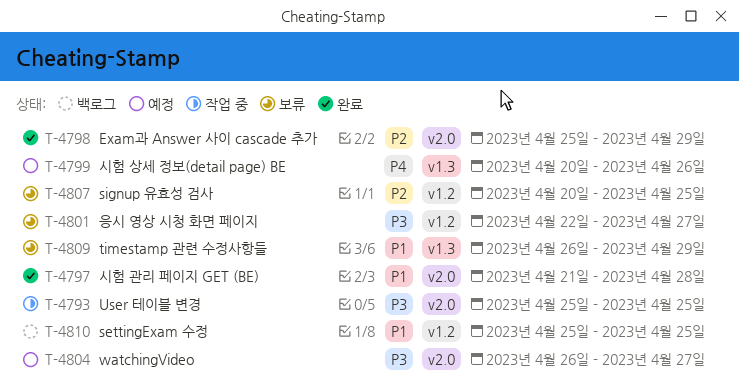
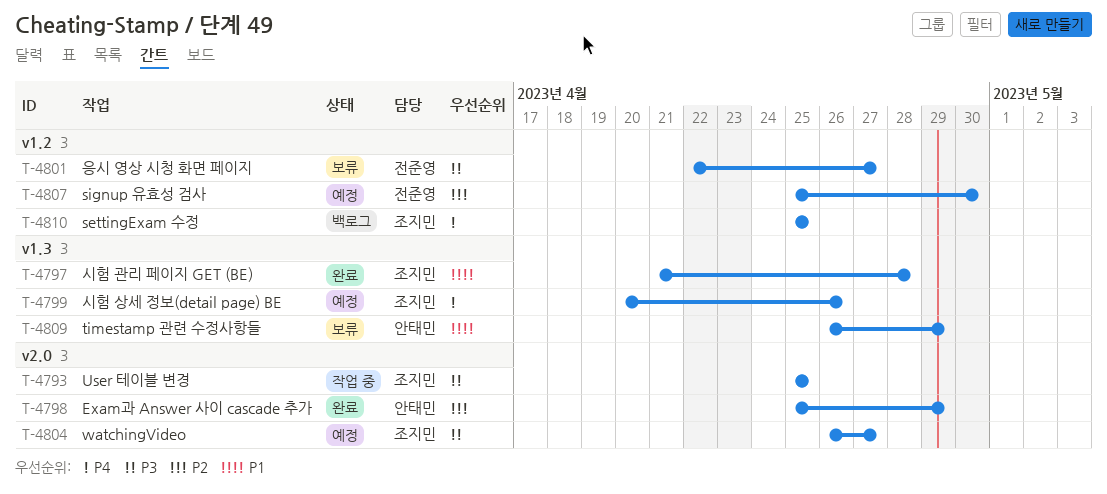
T-4797, label: v2.0 -> v1.3
T-4807, status: 보류 -> 예정
T-4807, start: Apr 20 -> Apr 25
T-4807, due: Apr 25 -> Apr 30
T-4810, priority: P1 -> P4

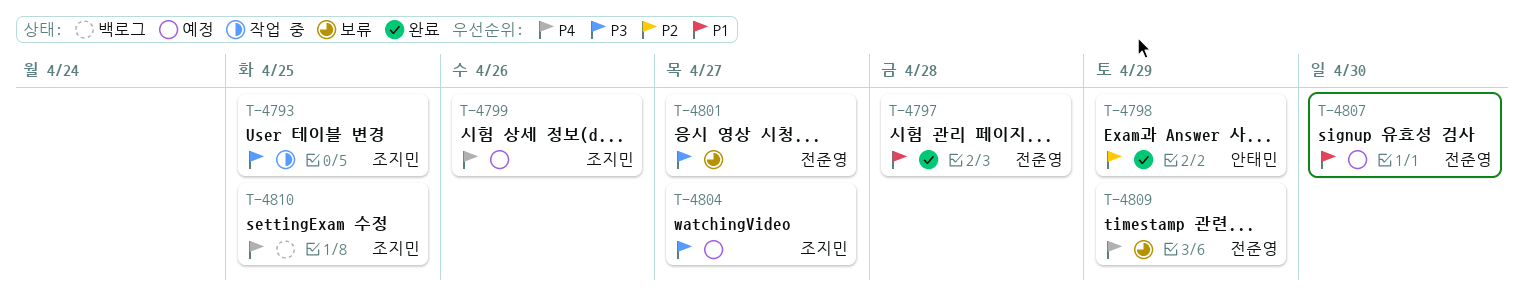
T-4797, owner: 조지민 -> 전준영
T-4807, priority: P2 -> P1
T-4809, owner: 안태민 -> 전준영
T-4809, priority: P1 -> P4

